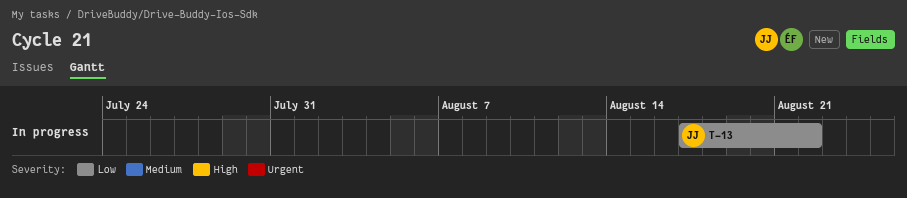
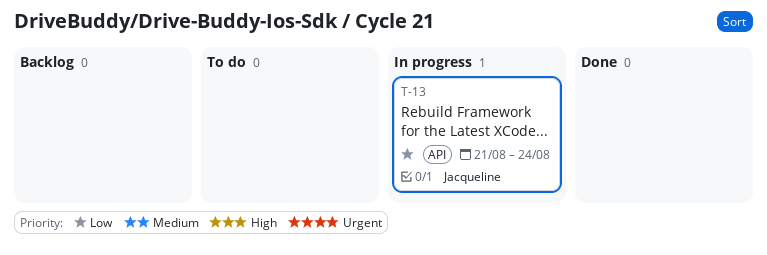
T-13, start: Aug 17 -> Aug 21
T-13, due: Aug 22 -> Aug 24

